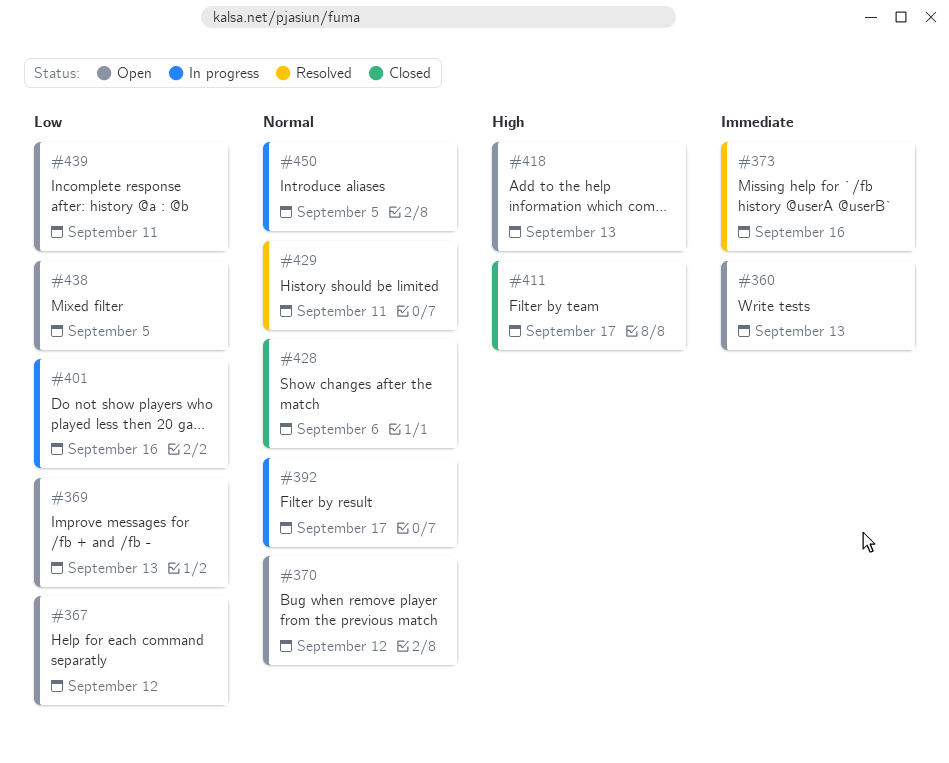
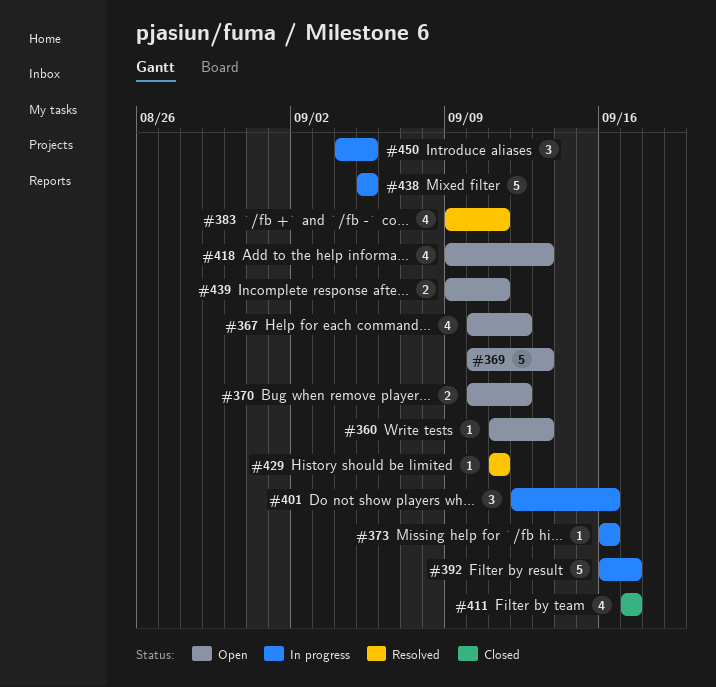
#373, status: Resolved -> In progress
#383: none -> present
#428: present -> none
#438, status: Open -> In progress

